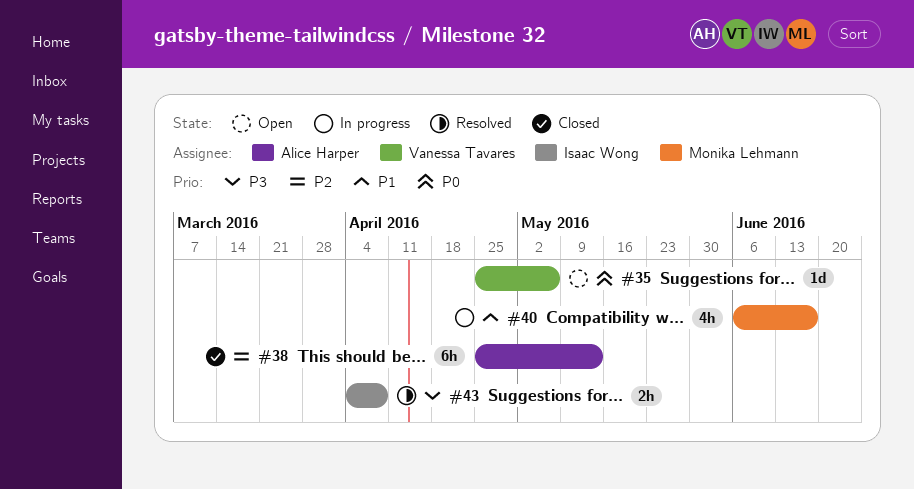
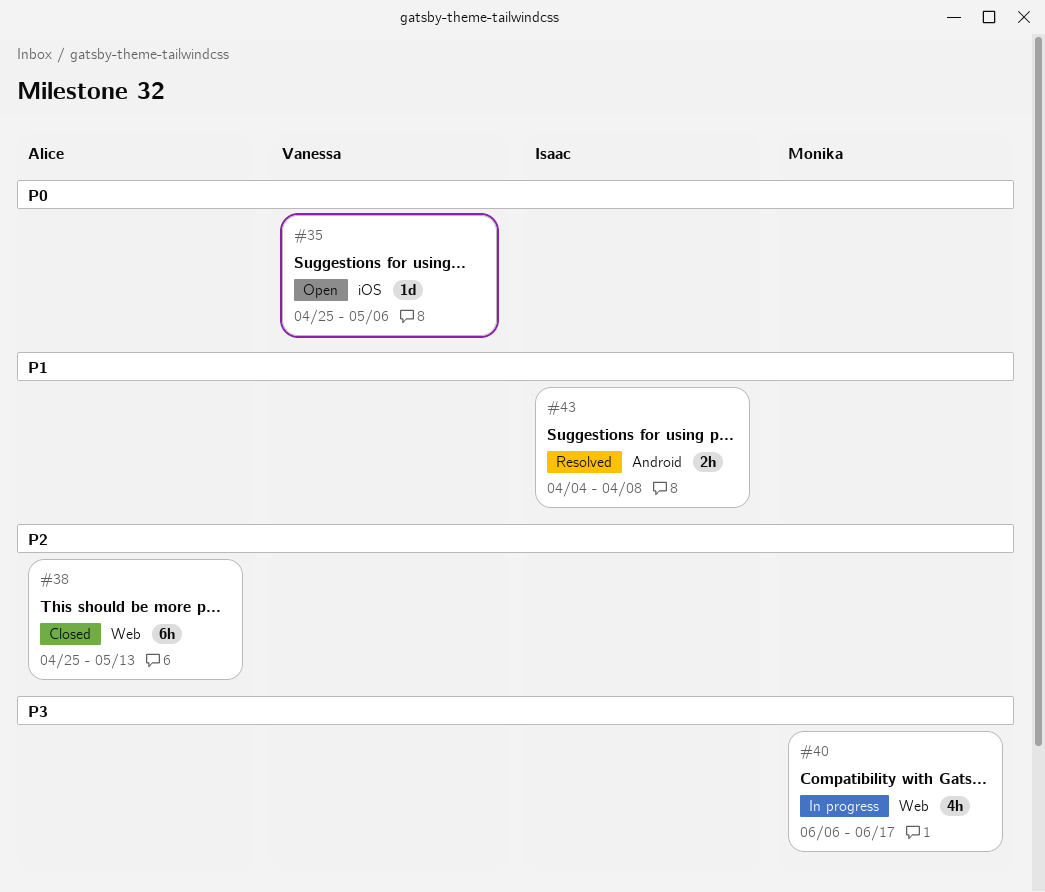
#40, priority: P1 -> P3
#43, priority: P3 -> P1

